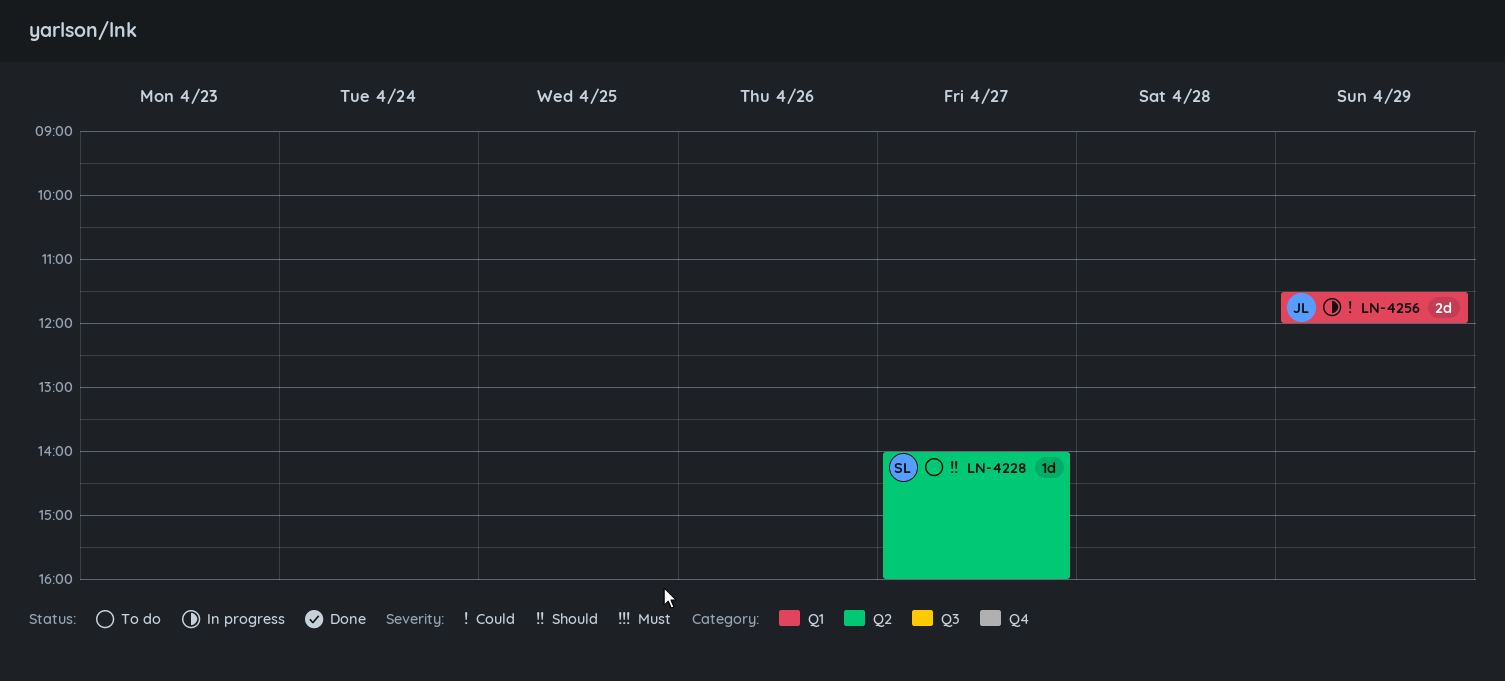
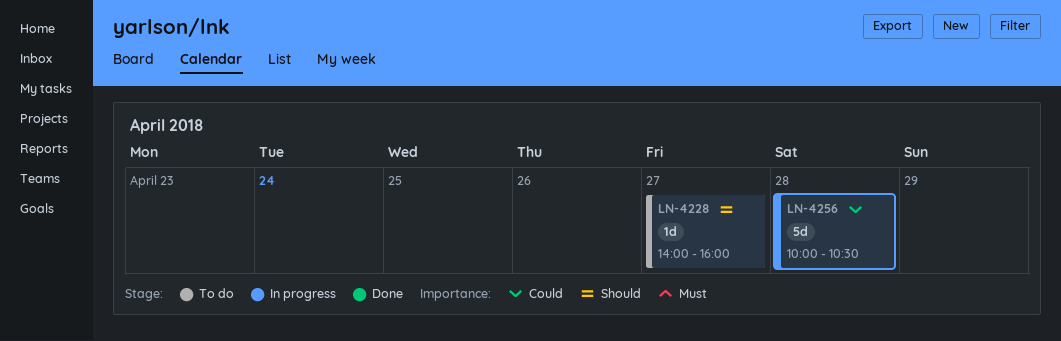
LN-4256, estimate: 2d -> 5d
LN-4256, day: Apr 29 -> Apr 28
LN-4256, begins: 11:30 -> 10:00
LN-4256, ends: 12:00 -> 10:30

